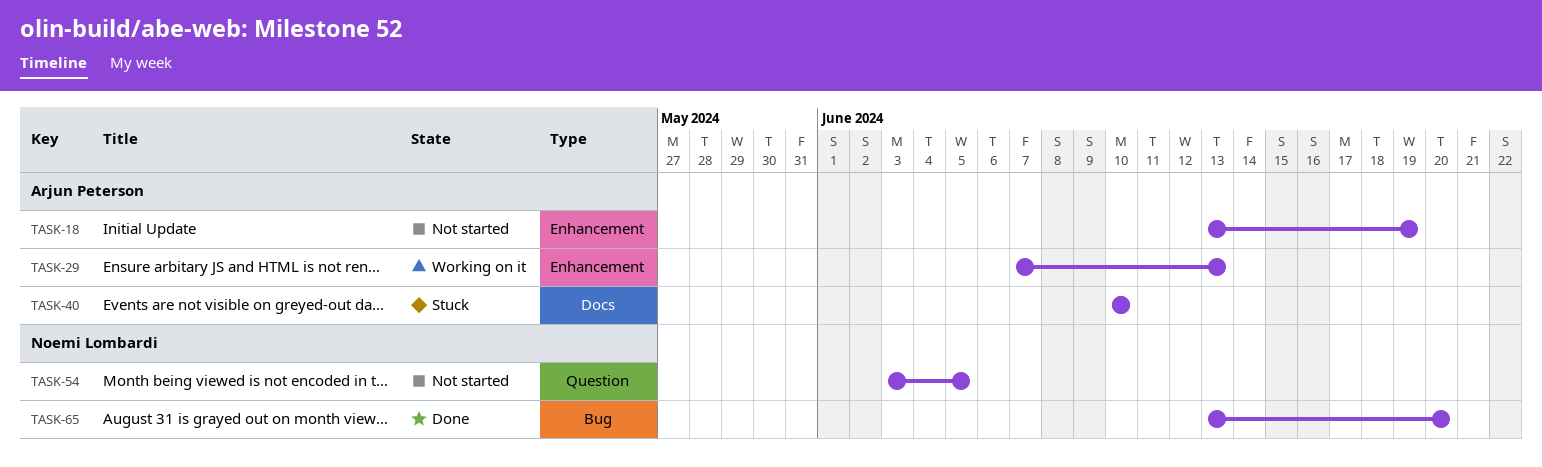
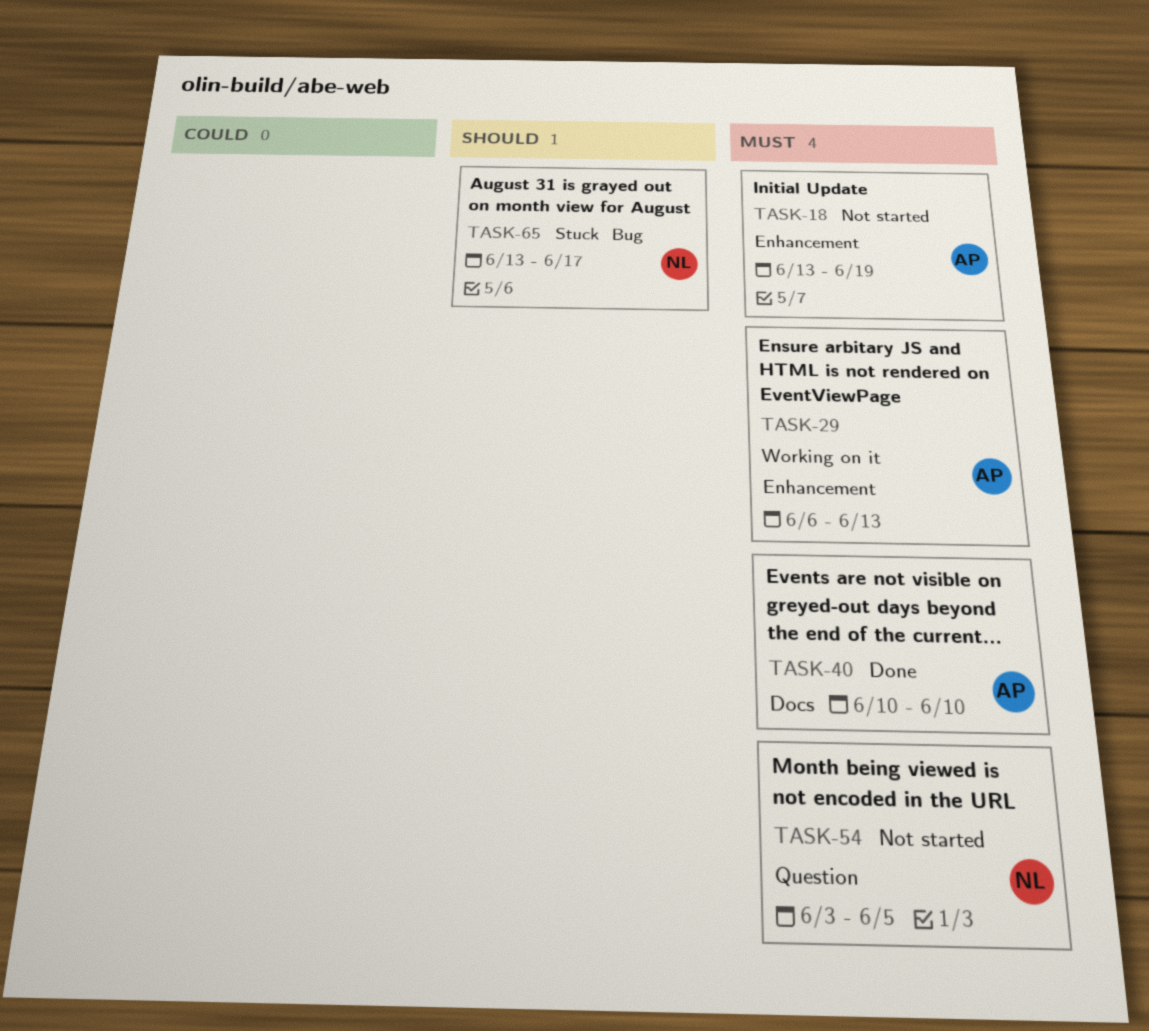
TASK-29, start: Jun 7 -> Jun 6
TASK-40, status: Stuck -> Done
TASK-65, status: Done -> Stuck
TASK-65, due: Jun 20 -> Jun 17

